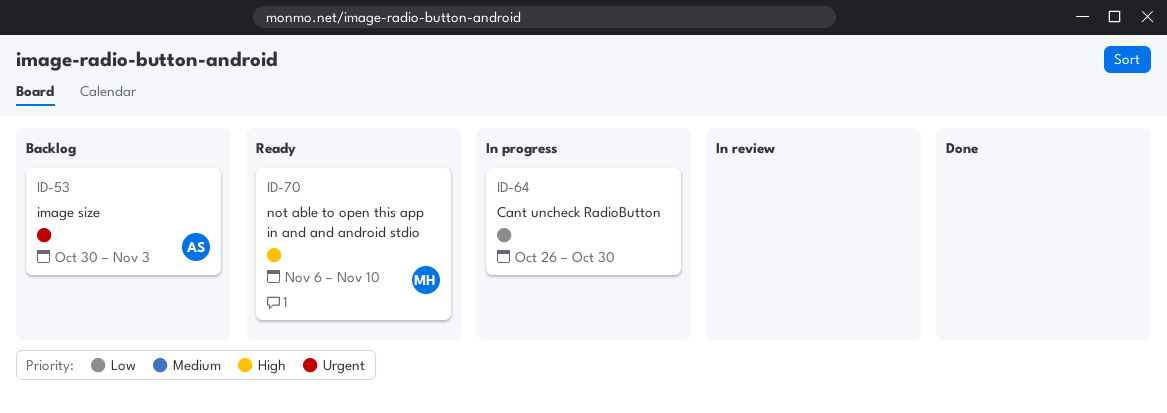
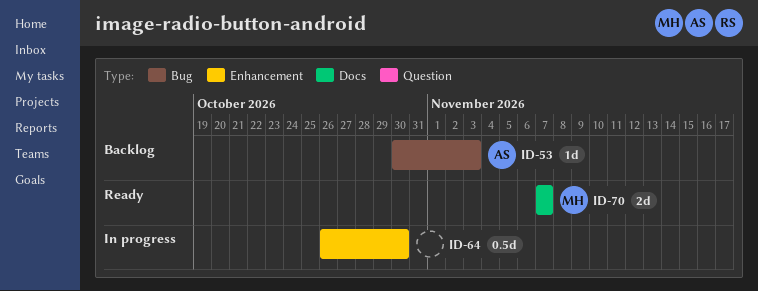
ID-70, start: Nov 6 -> Nov 7
ID-70, due: Nov 10 -> Nov 7

